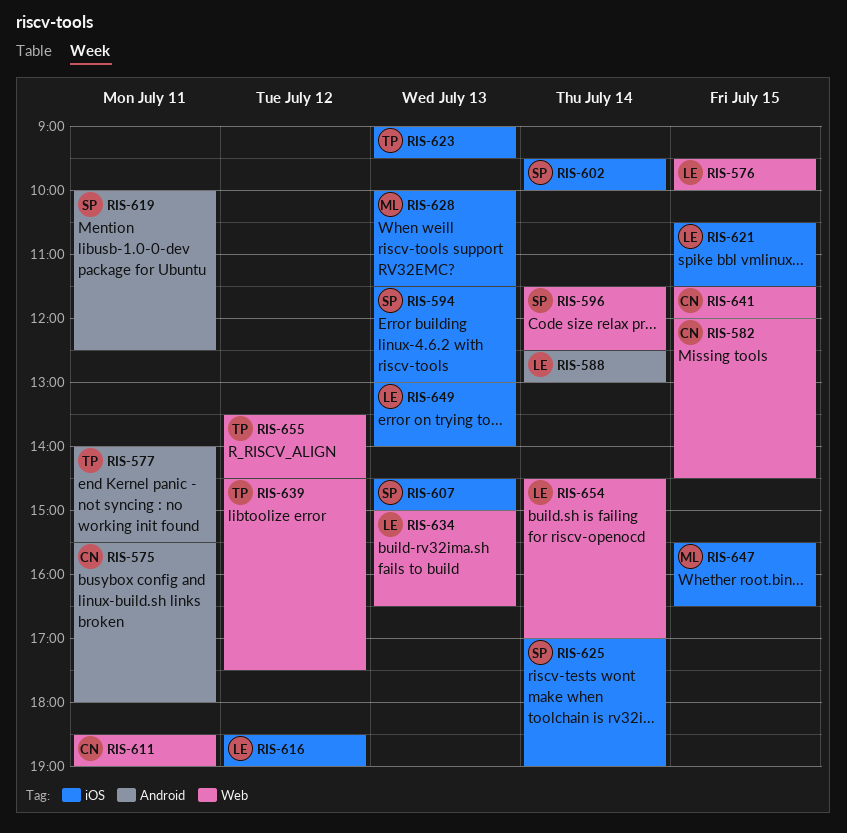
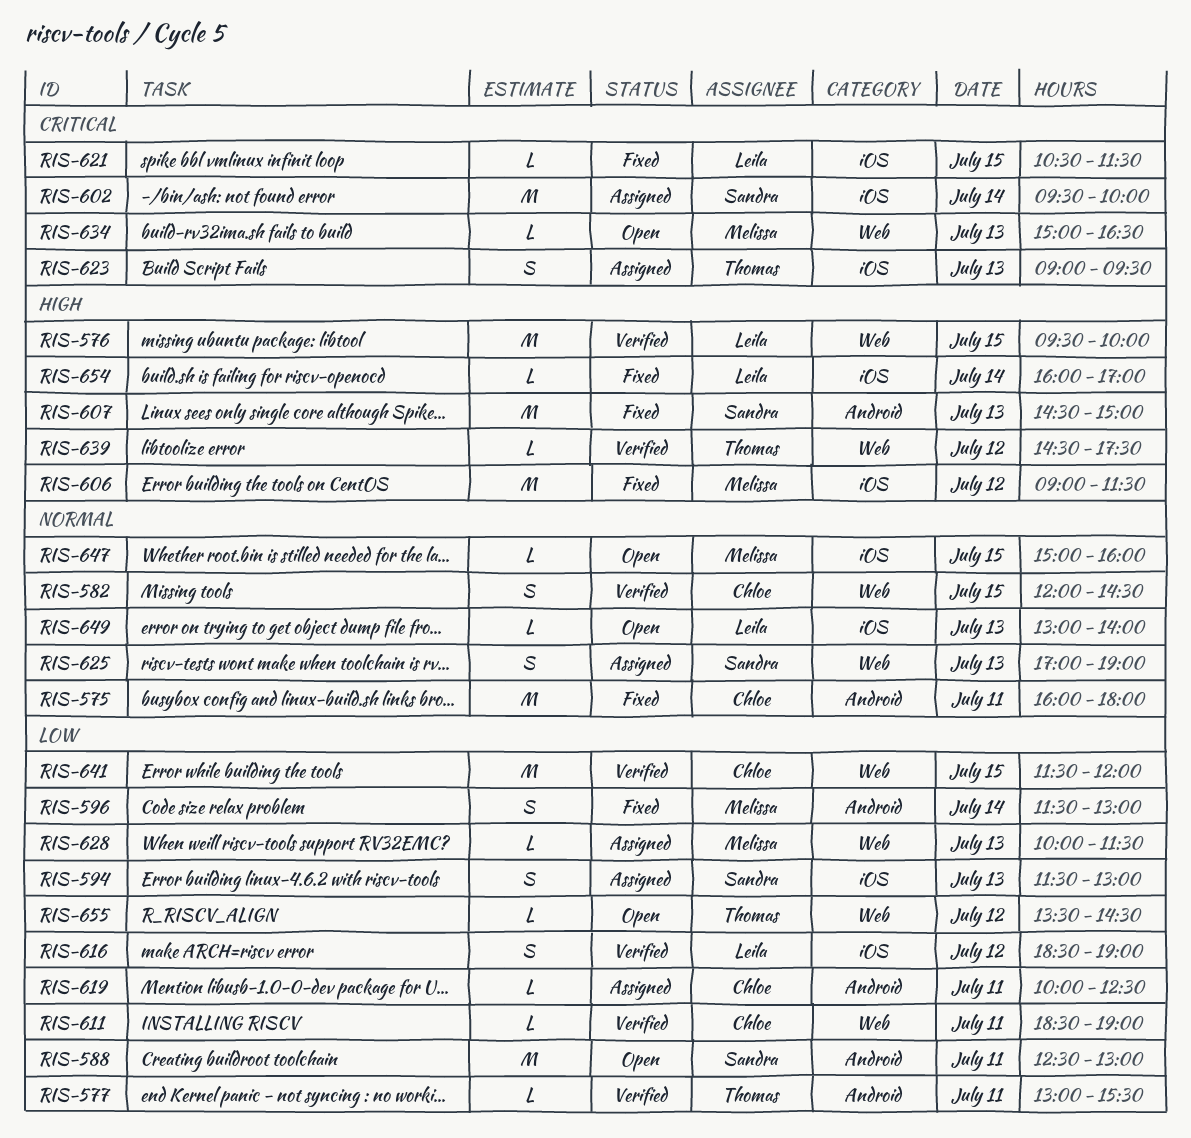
RIS-575, begins: 15:30 -> 16:00
RIS-577, begins: 14:00 -> 13:00
RIS-588, owner: Leila -> Sandra
RIS-588, day: Jul 14 -> Jul 11
RIS-596, owner: Sandra -> Melissa
RIS-596, label: Web -> Android
RIS-596, ends: 12:30 -> 13:00
RIS-606: none -> present
RIS-607, label: iOS -> Android
RIS-619, owner: Sandra -> Chloe
RIS-625, label: iOS -> Web
RIS-625, day: Jul 14 -> Jul 13
RIS-628, label: iOS -> Web
RIS-634, owner: Leila -> Melissa
RIS-647, begins: 15:30 -> 15:00
RIS-647, ends: 16:30 -> 16:00
RIS-654, label: Web -> iOS
RIS-654, begins: 14:30 -> 16:00

